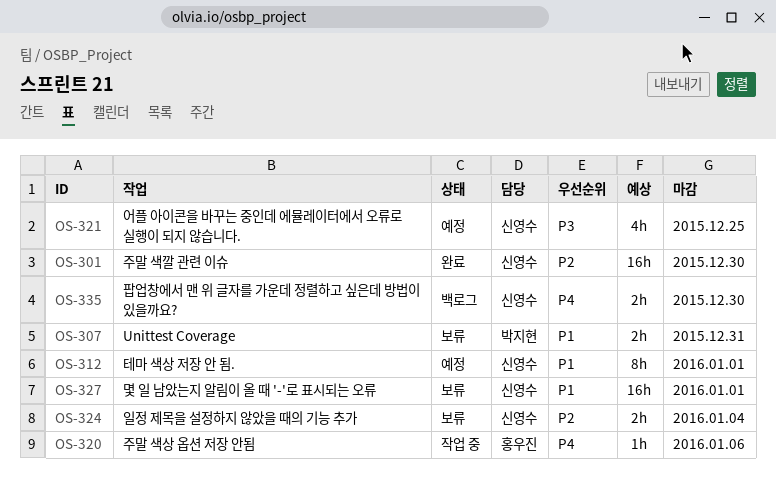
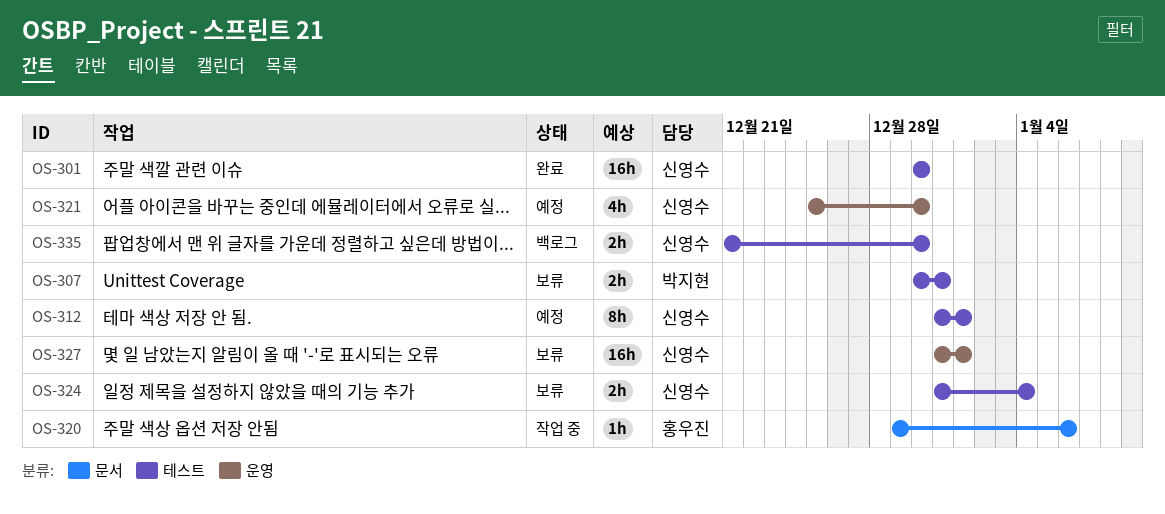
OS-321, due: Dec 25 -> Dec 30

